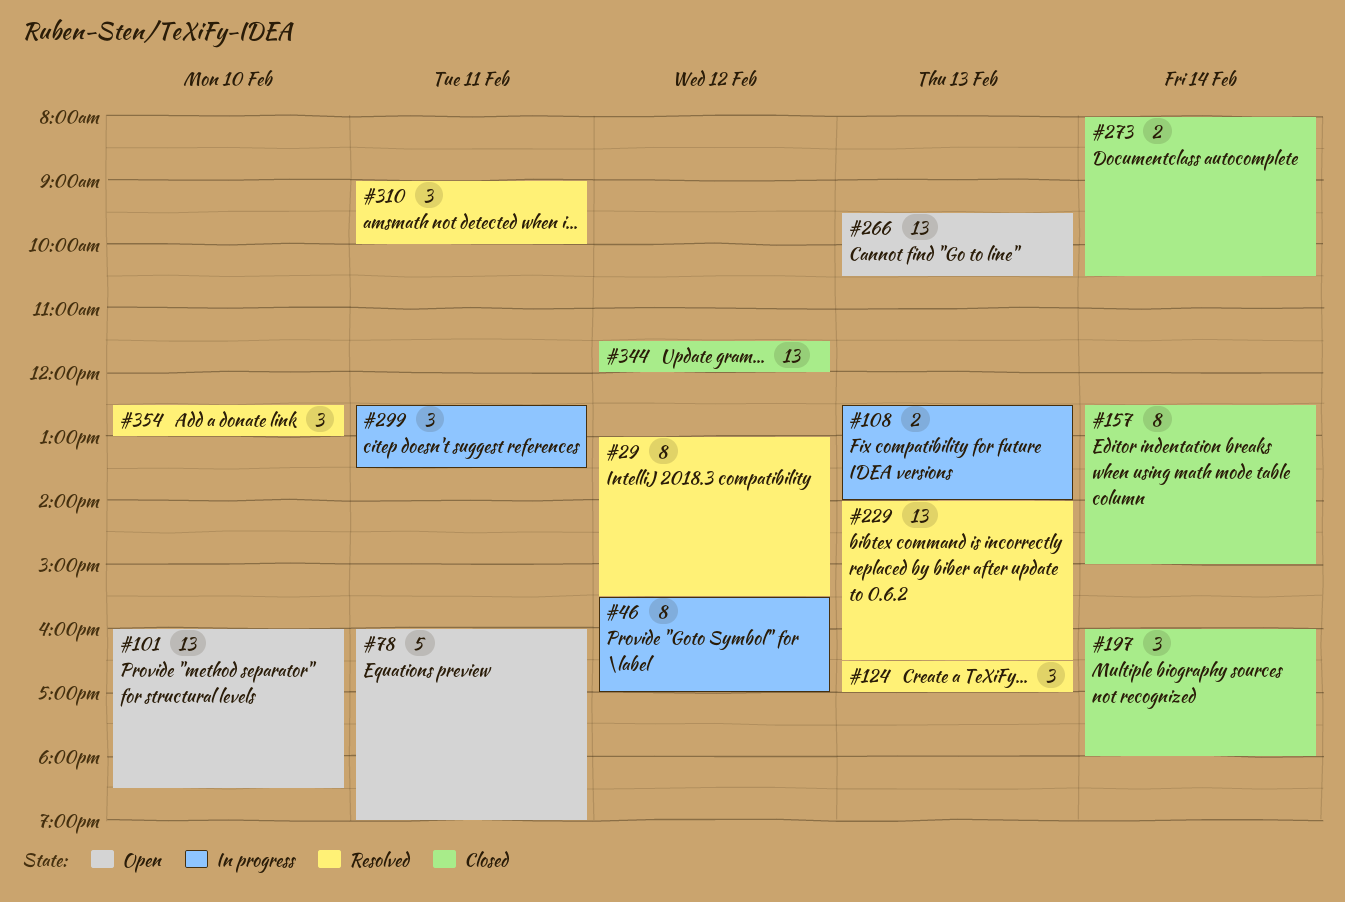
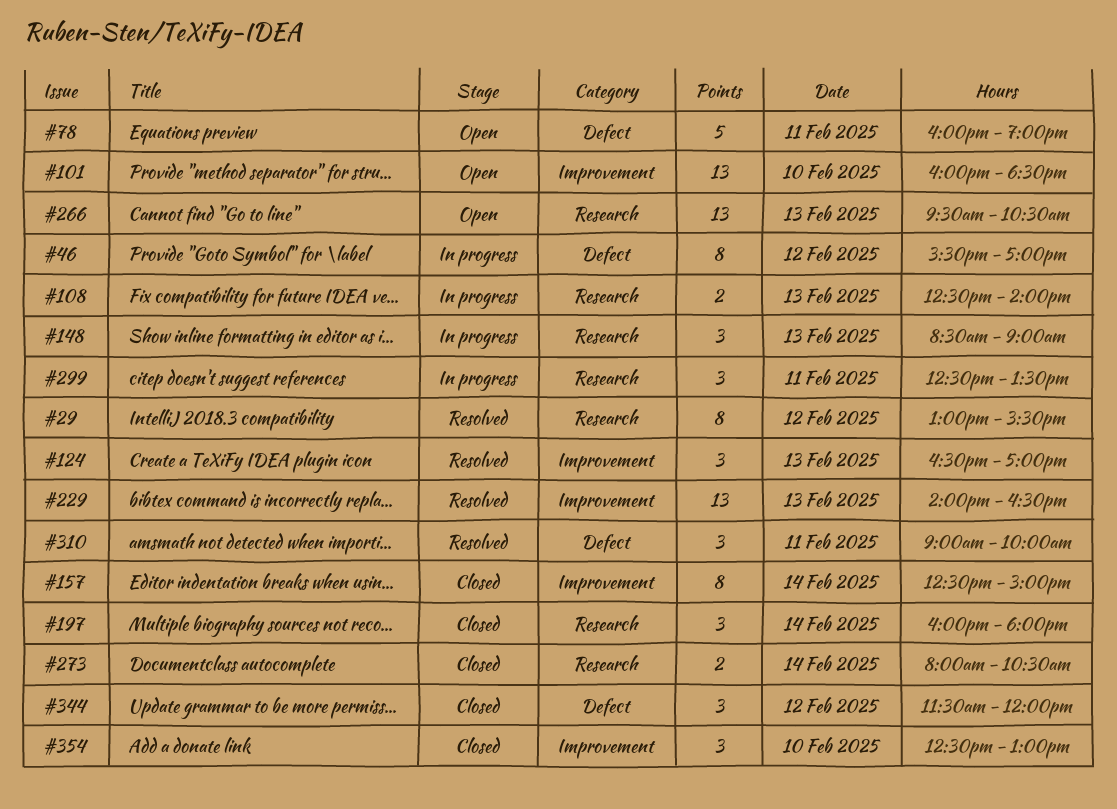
#148: none -> present
#344, estimate: 13 -> 3
#354, status: Resolved -> Closed

